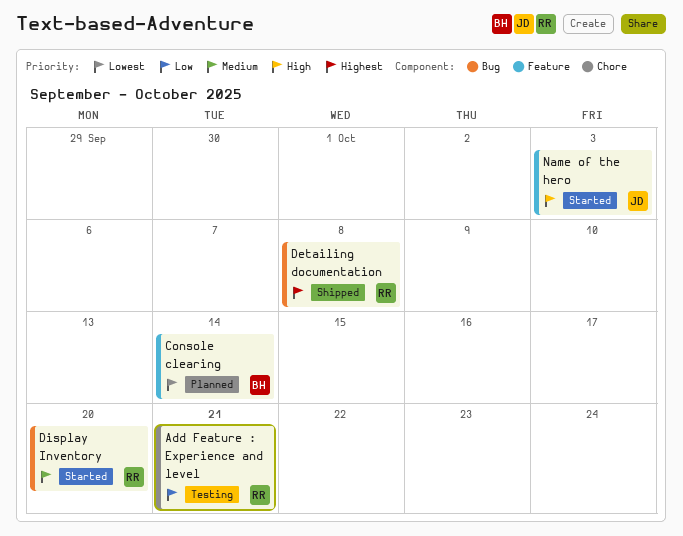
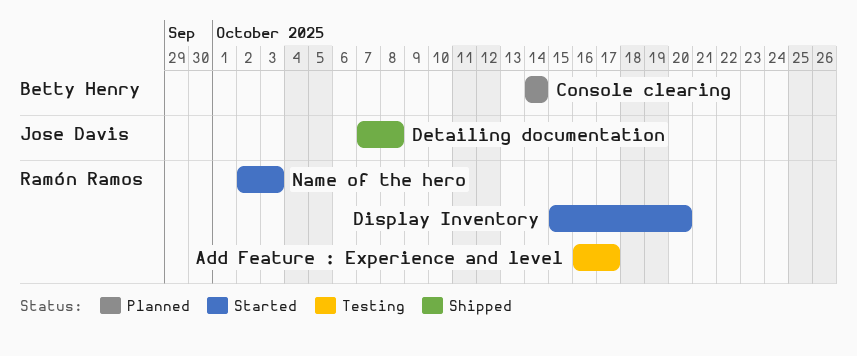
Add Feature : Experience and level, due: Oct 21 -> Oct 17
Detailing documentation, owner: Ramón Ramos -> Jose Davis
Name of the hero, owner: Jose Davis -> Ramón Ramos

